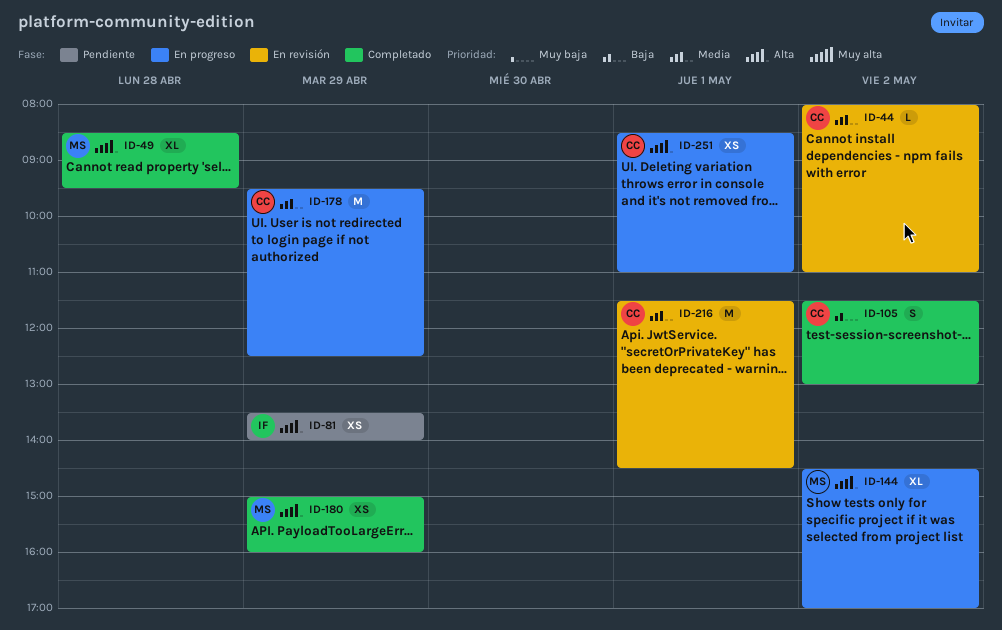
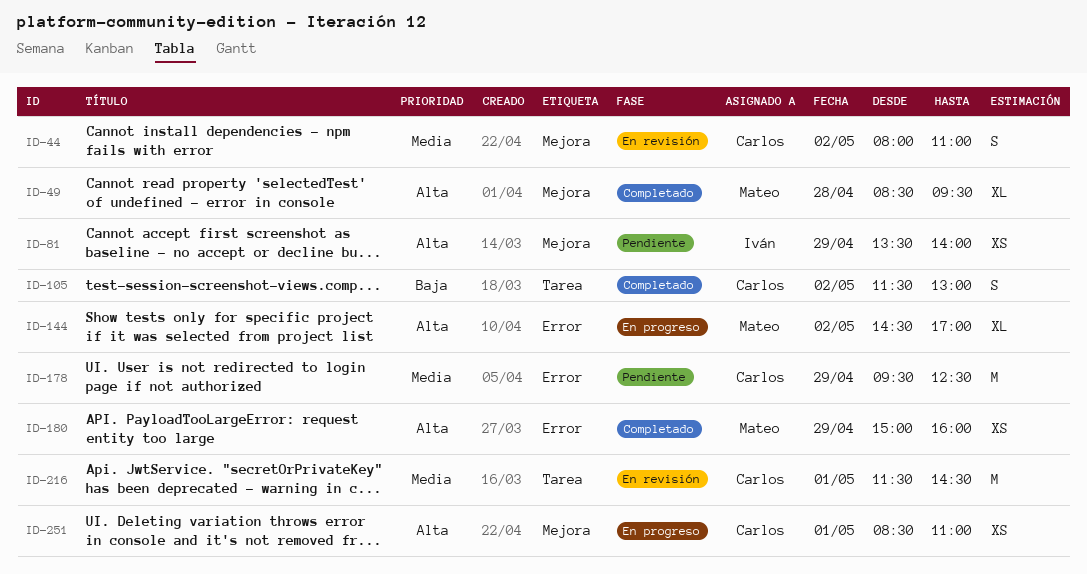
ID-44, estimate: L -> S
ID-178, status: En progreso -> Pendiente

